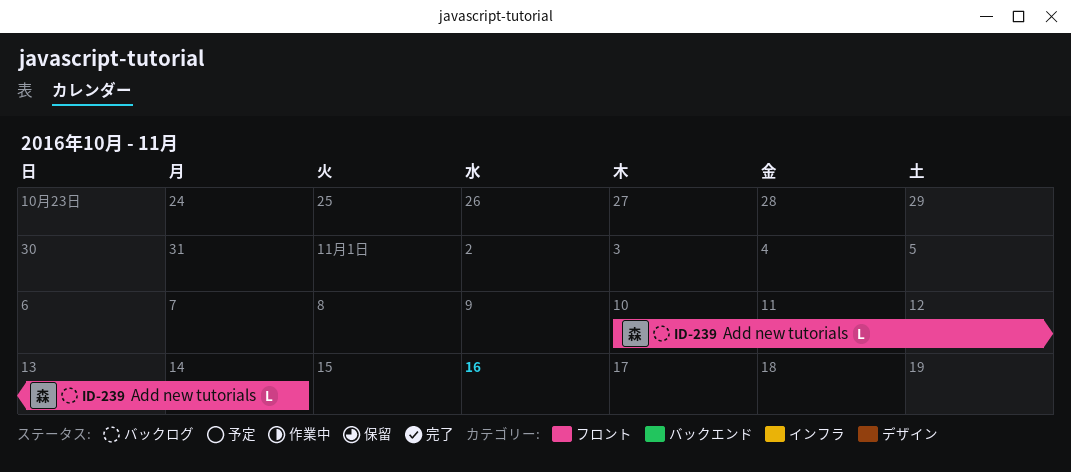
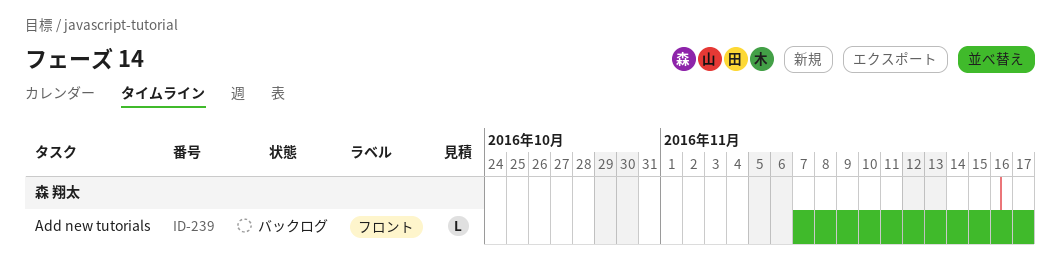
ID-239, start: Nov 10 -> Nov 7
ID-239, due: Nov 14 -> Nov 17

